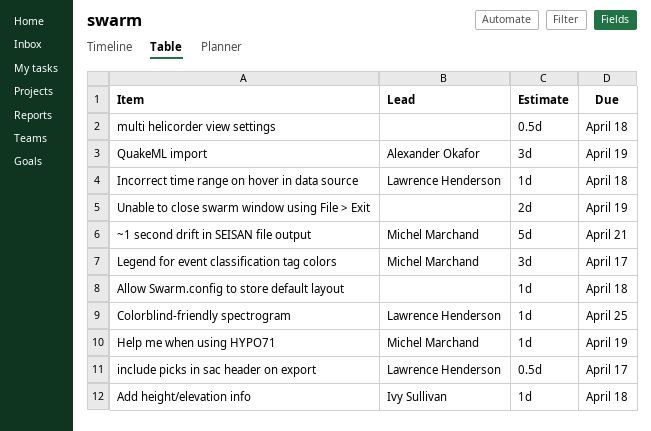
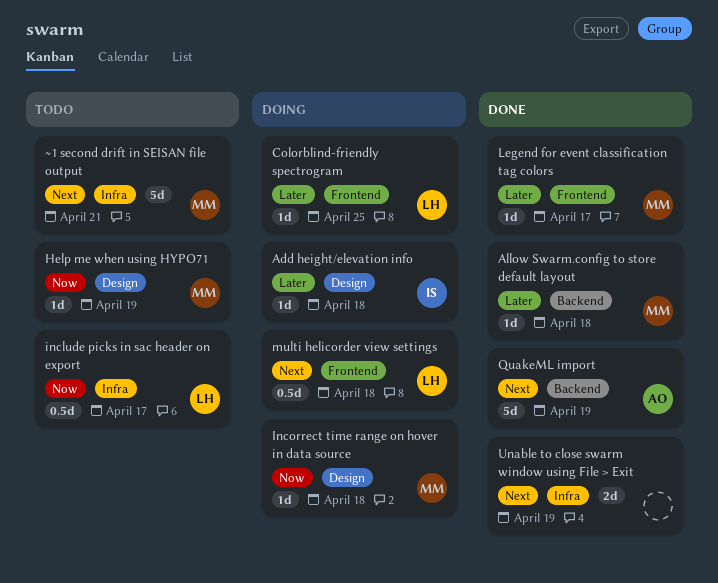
Allow Swarm.config to store default layout, owner: none -> Michel Marchand
Incorrect time range on hover in data source, owner: Lawrence Henderson -> Michel Marchand
Legend for event classification tag colors, estimate: 3d -> 1d
multi helicorder view settings, owner: none -> Lawrence Henderson
QuakeML import, estimate: 3d -> 5d

